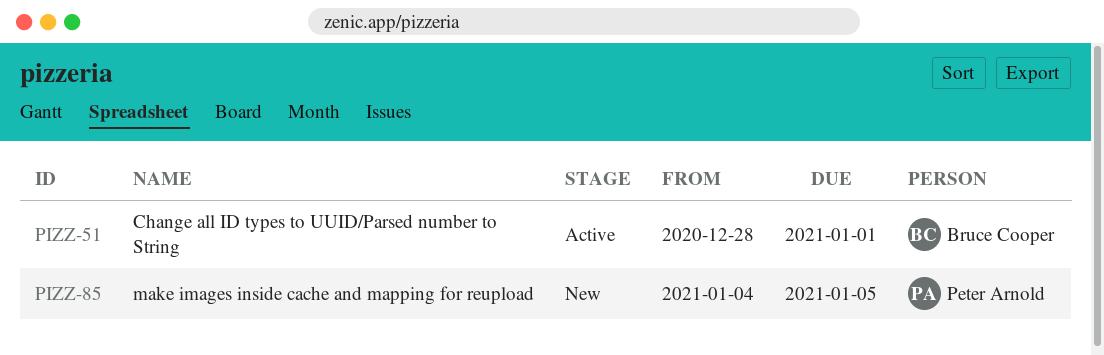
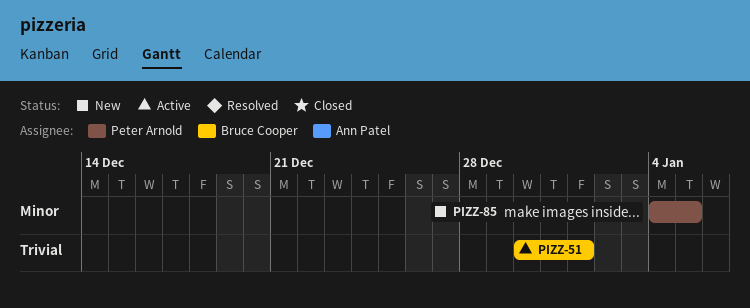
PIZZ-51, start: Dec 28 -> Dec 30

